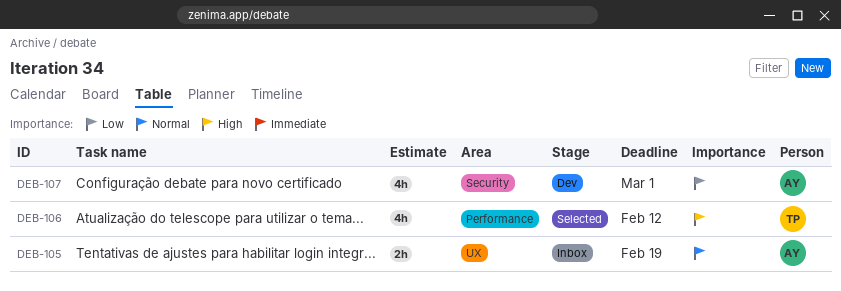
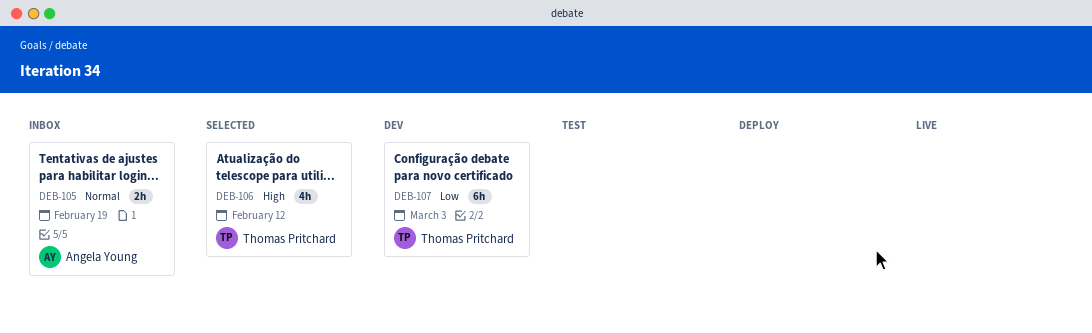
DEB-107, owner: Angela Young -> Thomas Pritchard
DEB-107, estimate: 4h -> 6h
DEB-107, due: Mar 1 -> Mar 3

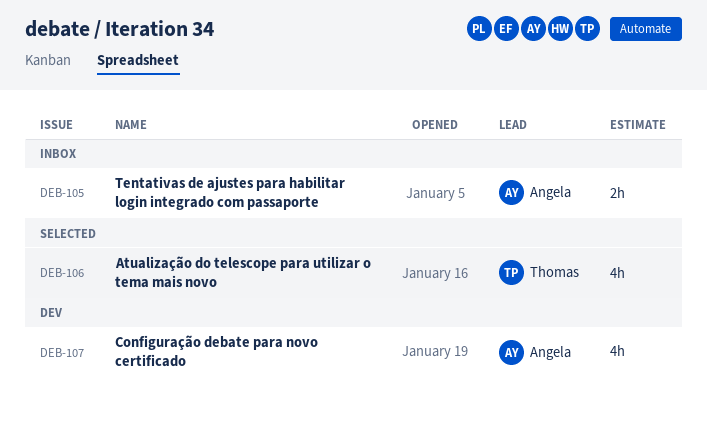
DEB-107, owner: Thomas Pritchard -> Angela Young
DEB-107, estimate: 6h -> 4h

